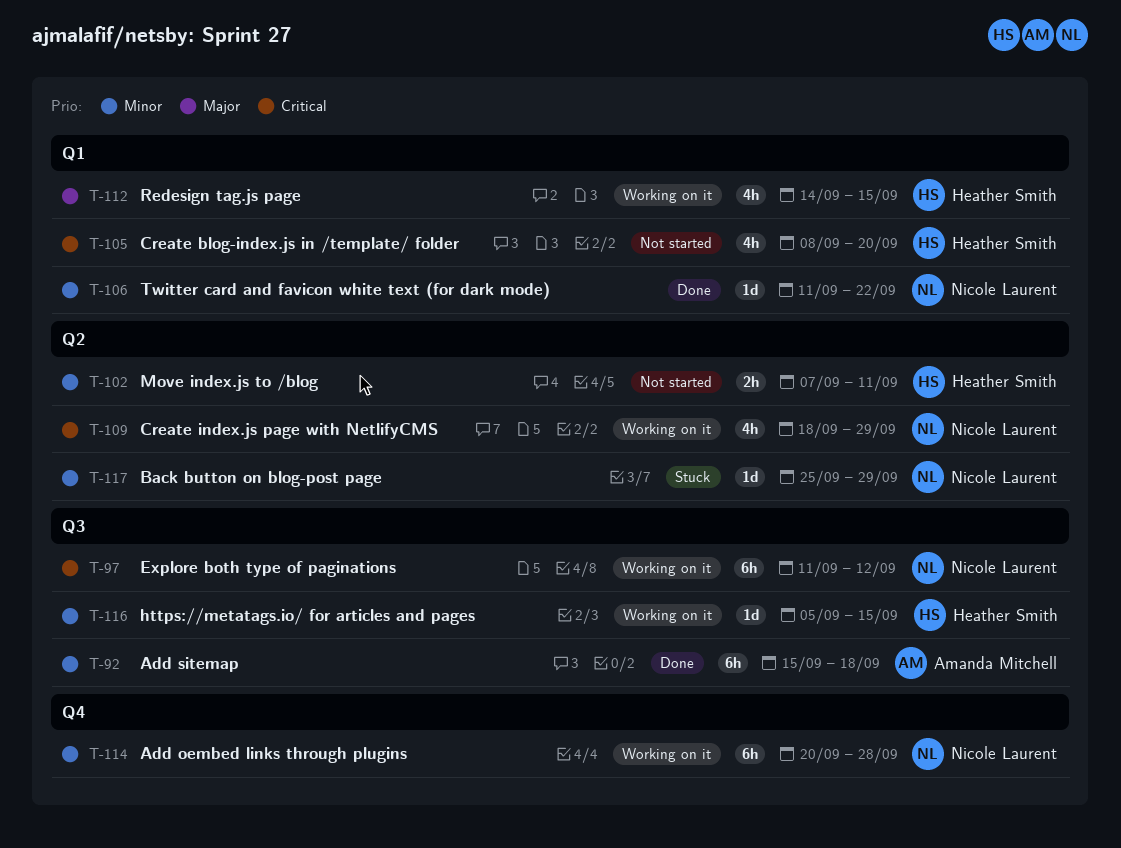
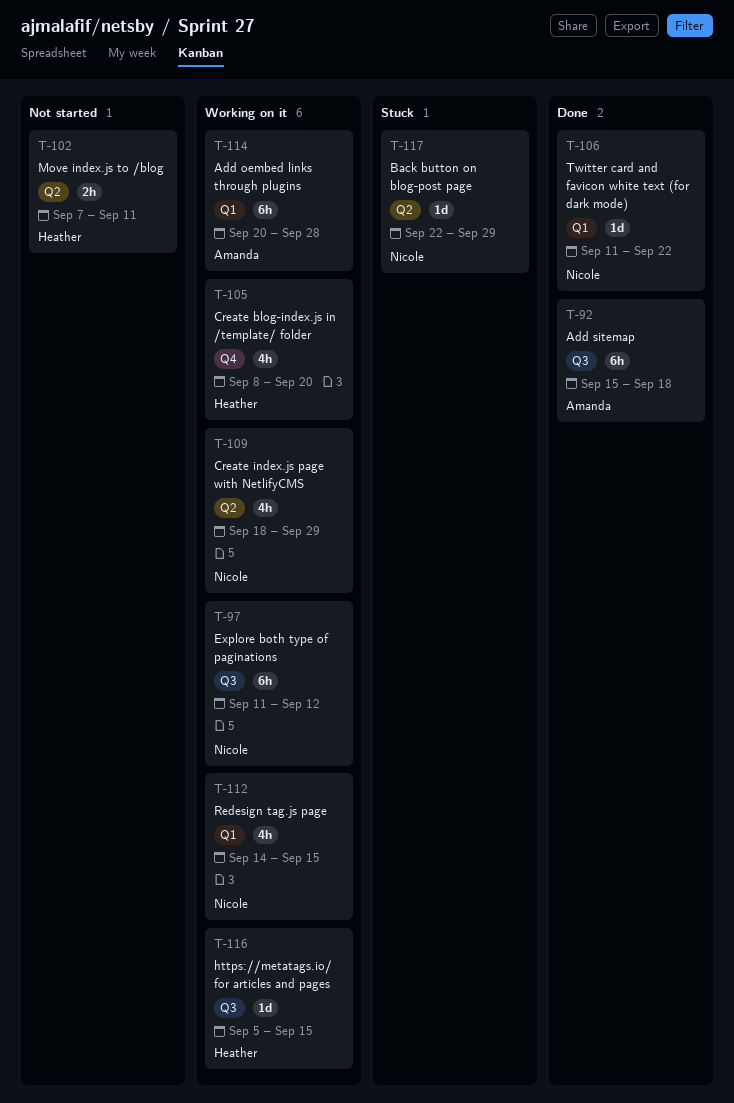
T-105, status: Not started -> Working on it
T-105, label: Q1 -> Q4
T-112, owner: Heather Smith -> Nicole Laurent
T-114, owner: Nicole Laurent -> Amanda Mitchell
T-114, label: Q4 -> Q1
T-117, start: Sep 25 -> Sep 22

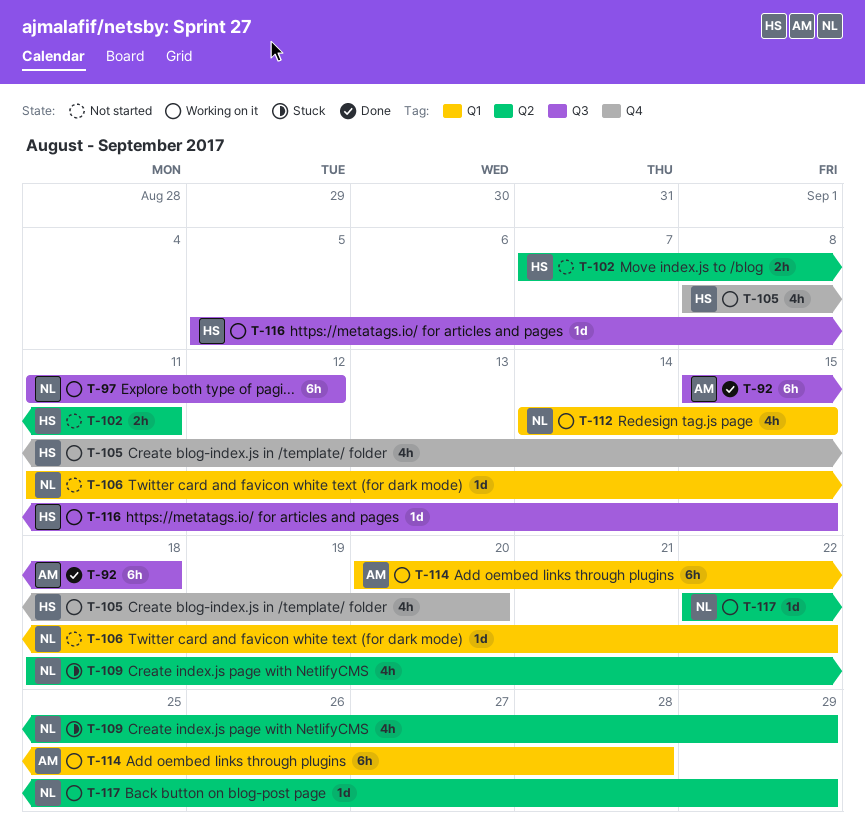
T-106, status: Done -> Not started
T-109, status: Working on it -> Stuck
T-117, status: Stuck -> Working on it

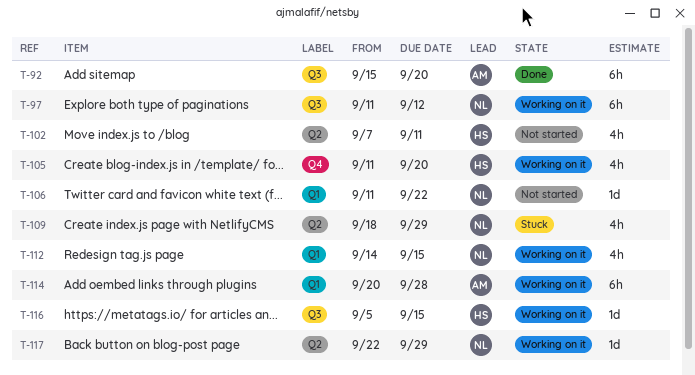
T-92, due: Sep 18 -> Sep 20
T-102, estimate: 2h -> 4h
T-105, start: Sep 8 -> Sep 11

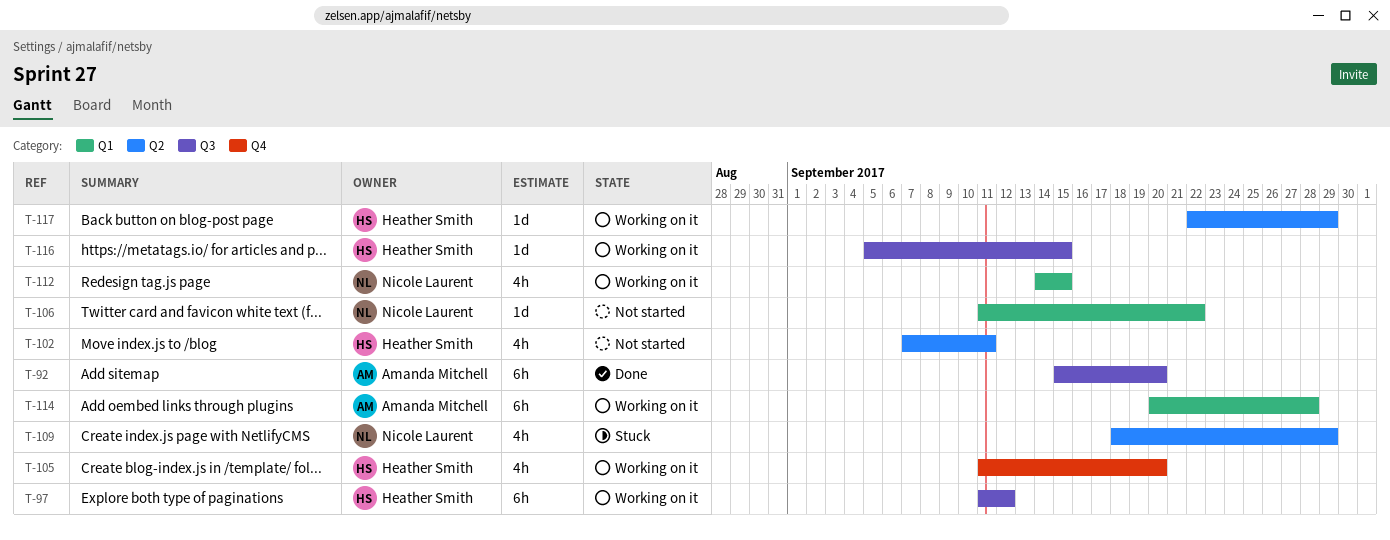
T-97, owner: Nicole Laurent -> Heather Smith
T-117, owner: Nicole Laurent -> Heather Smith

